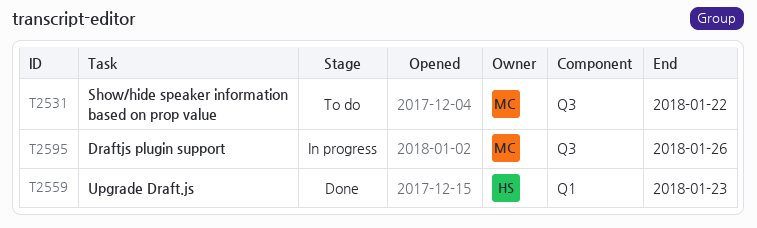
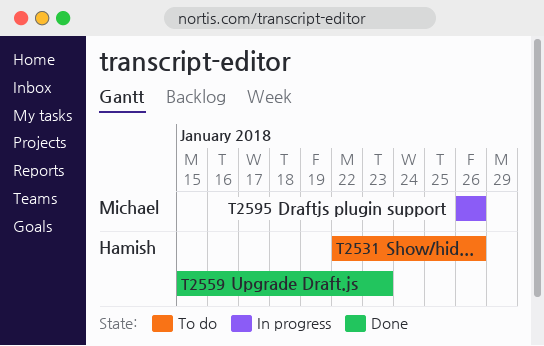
T2531, owner: Michael -> Hamish
T2531, due: Jan 22 -> Jan 26

